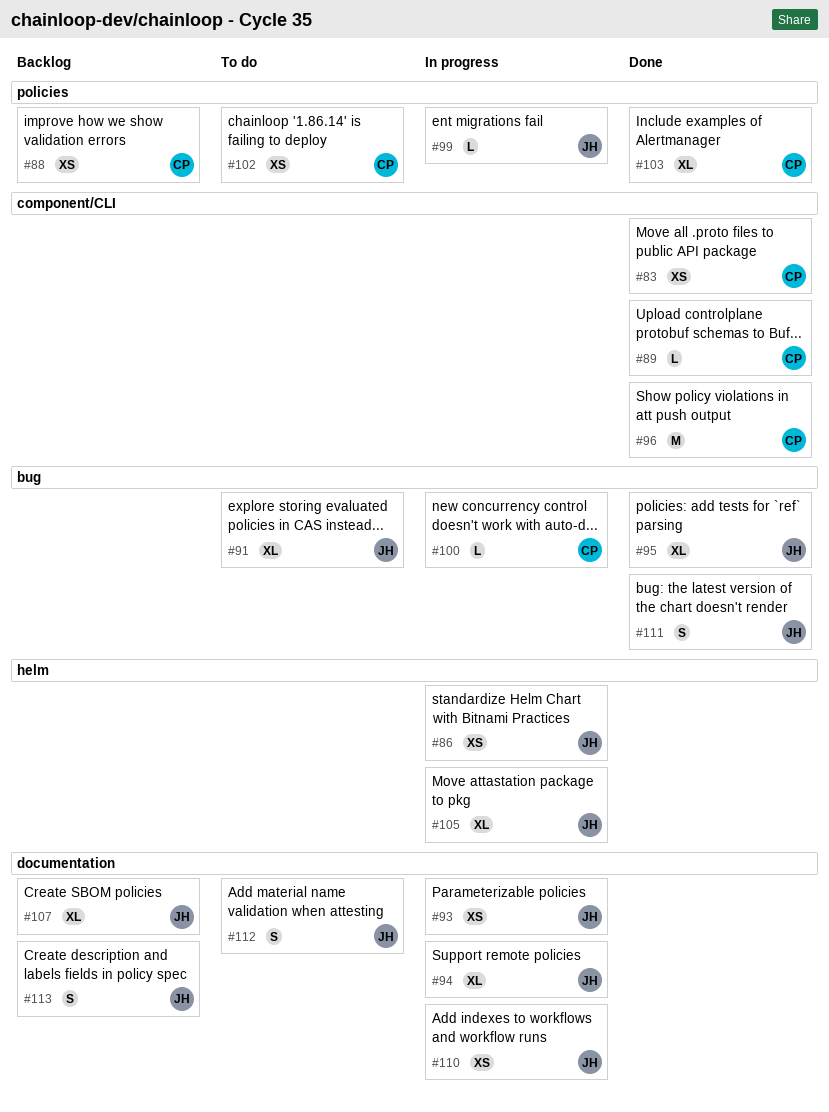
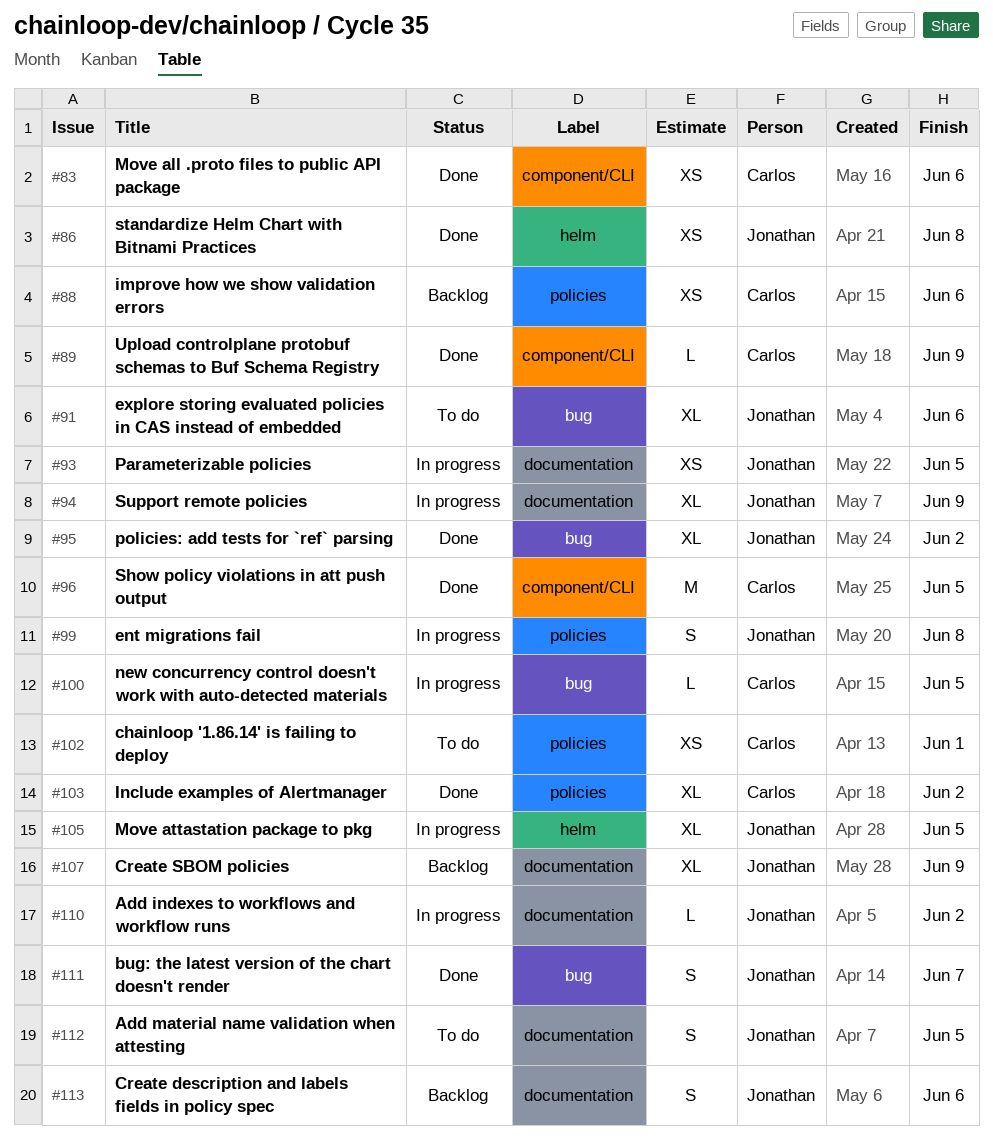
#86, status: In progress -> Done
#99, estimate: L -> S
#110, estimate: XS -> L

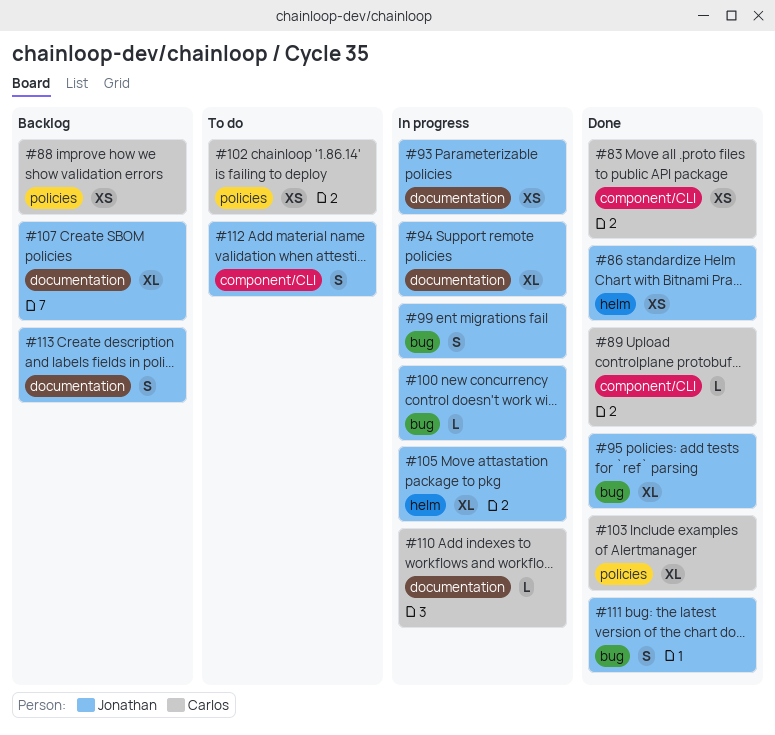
#91: present -> none
#96: present -> none
#99, label: policies -> bug
#100, owner: Carlos -> Jonathan
#110, owner: Jonathan -> Carlos
#112, label: documentation -> component/CLI

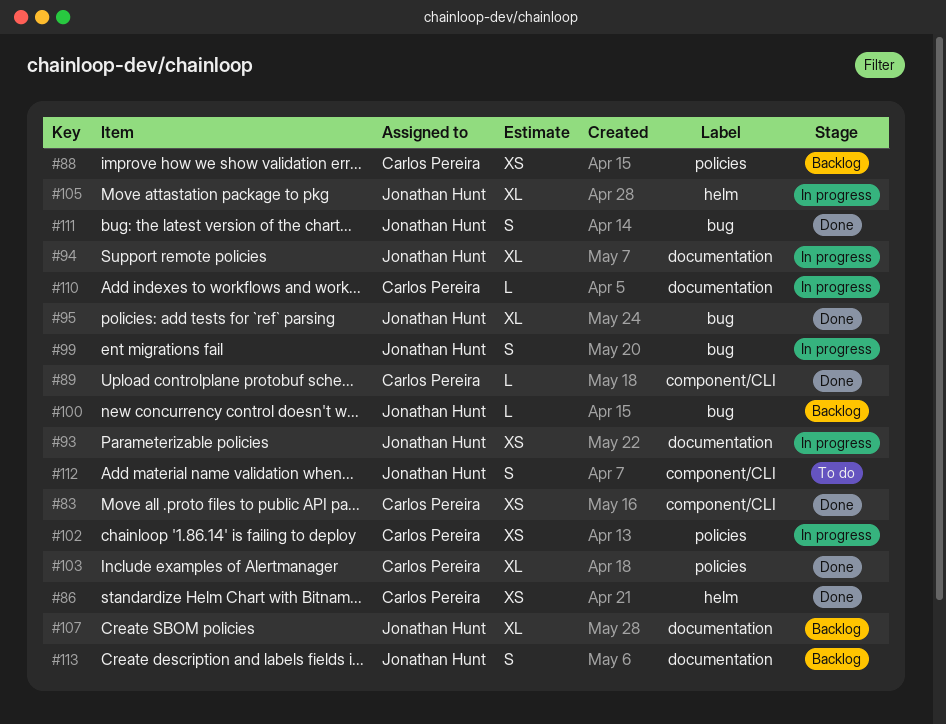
#86, owner: Jonathan Hunt -> Carlos Pereira
#100, status: In progress -> Backlog
#102, status: To do -> In progress

